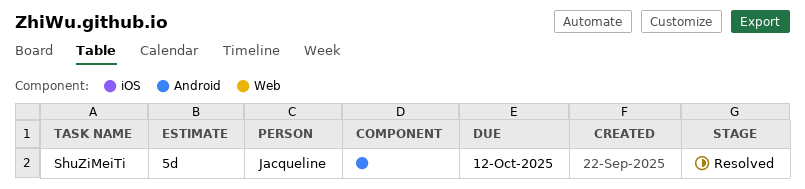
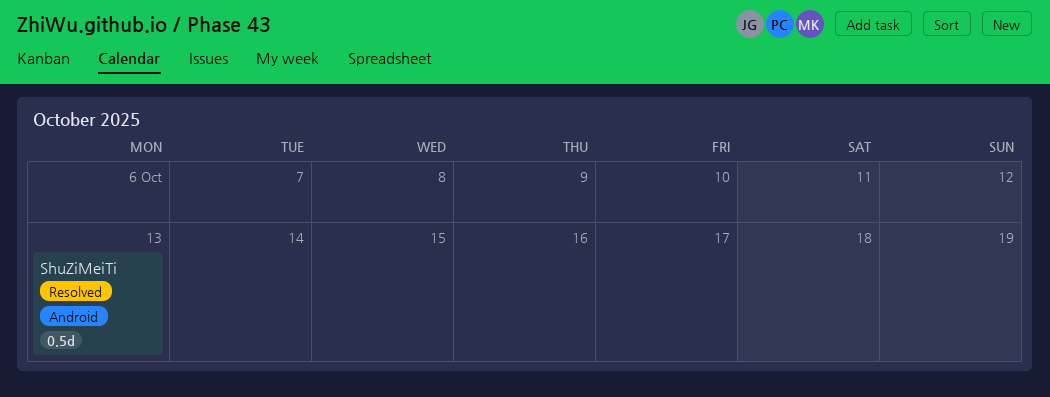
ShuZiMeiTi, estimate: 5d -> 0.5d
ShuZiMeiTi, due: Oct 12 -> Oct 13

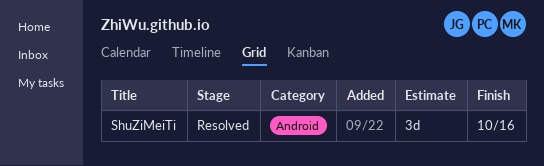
ShuZiMeiTi, estimate: 0.5d -> 3d
ShuZiMeiTi, due: Oct 13 -> Oct 16

